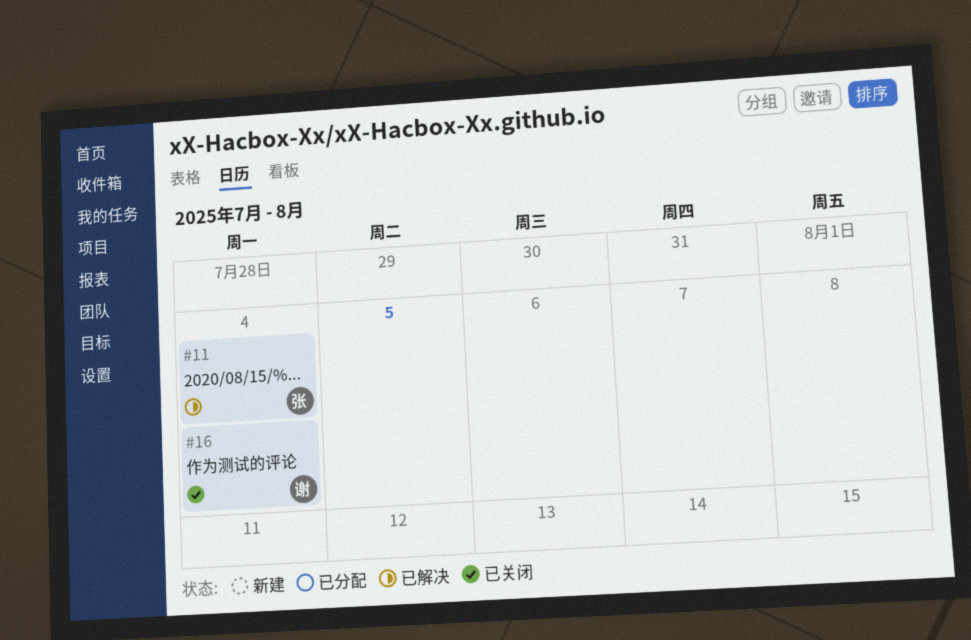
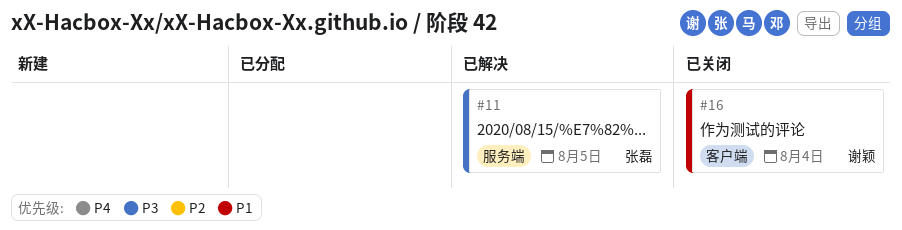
#11, due: Aug 4 -> Aug 5

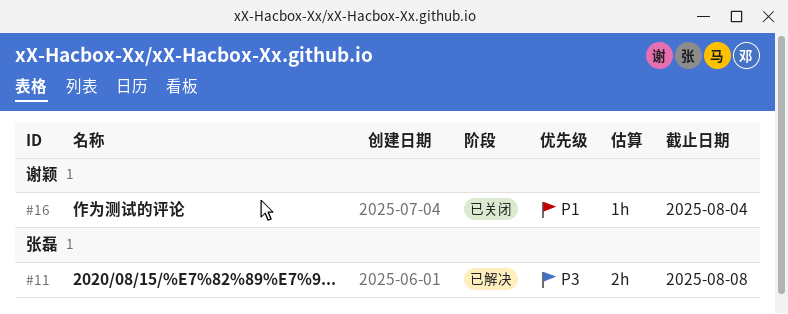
#11, due: Aug 5 -> Aug 8

